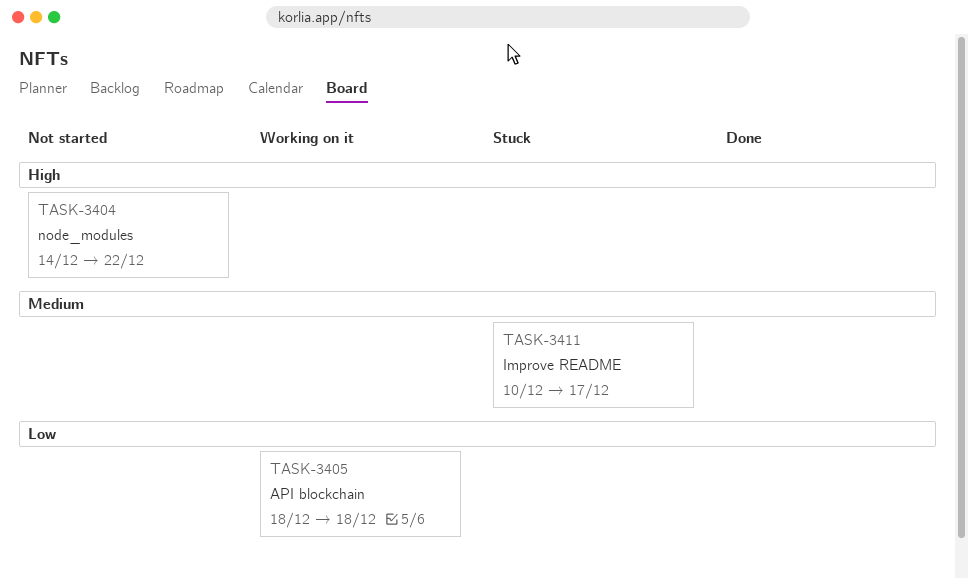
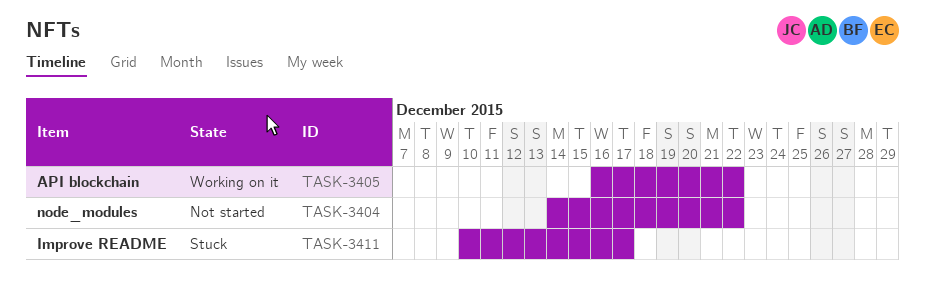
TASK-3405, start: Dec 18 -> Dec 16
TASK-3405, due: Dec 18 -> Dec 22

